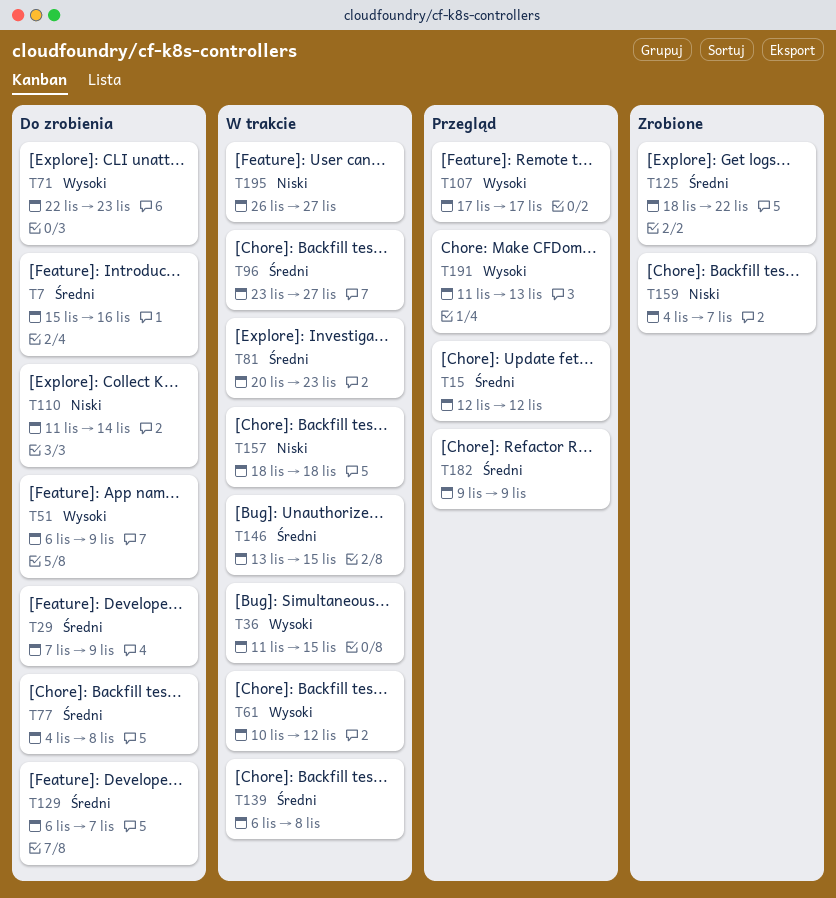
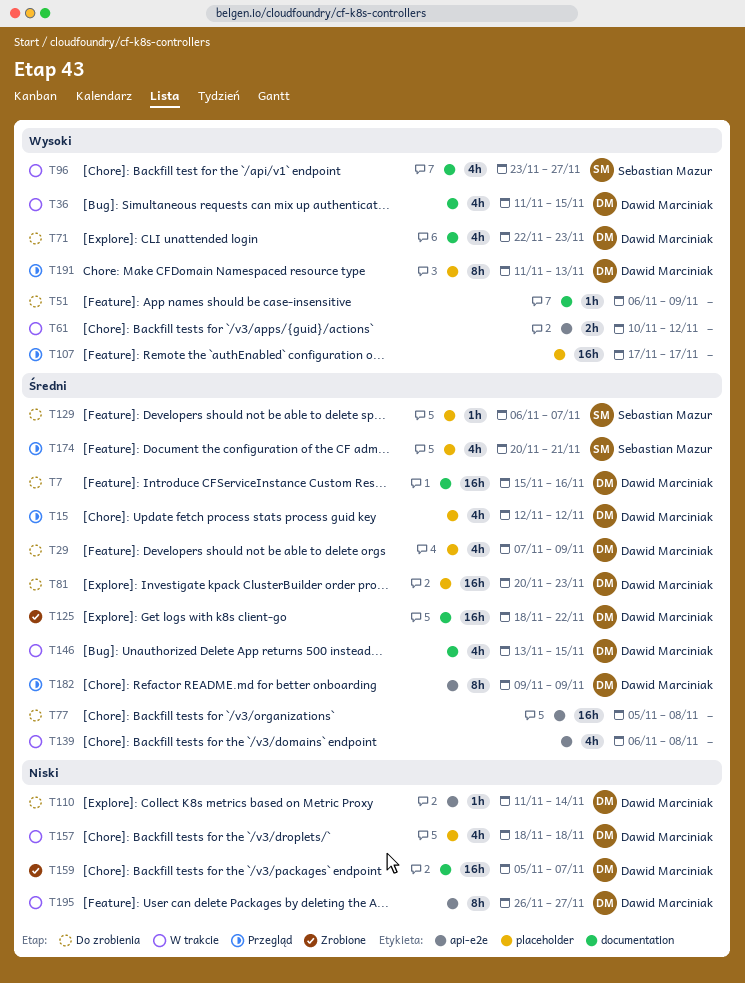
T77, start: Nov 4 -> Nov 5
T81, status: W trakcie -> Do zrobienia
T96, priority: Średni -> Wysoki
T159, start: Nov 4 -> Nov 5
T174: none -> present

